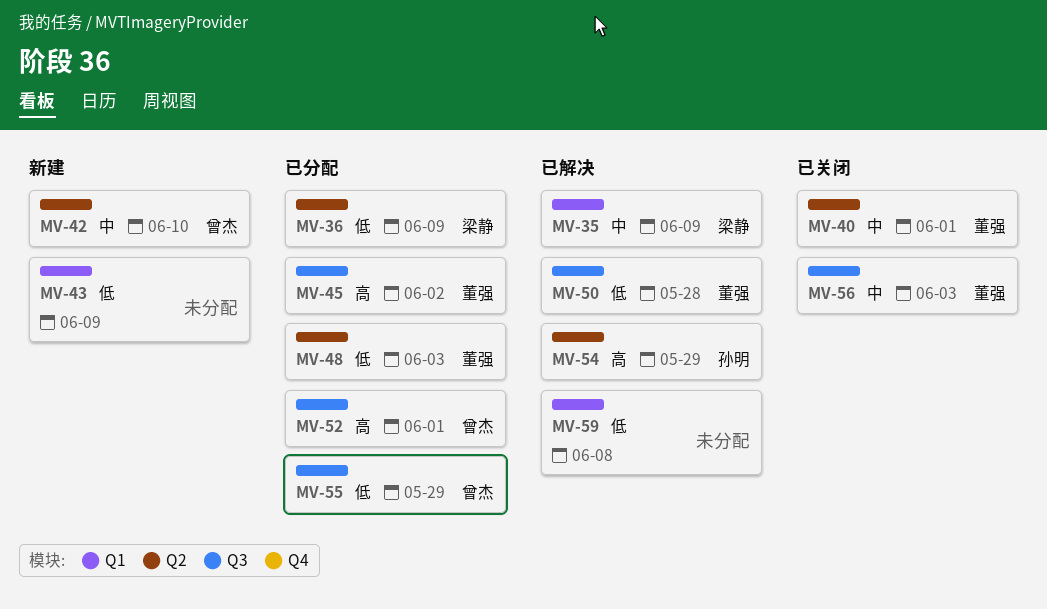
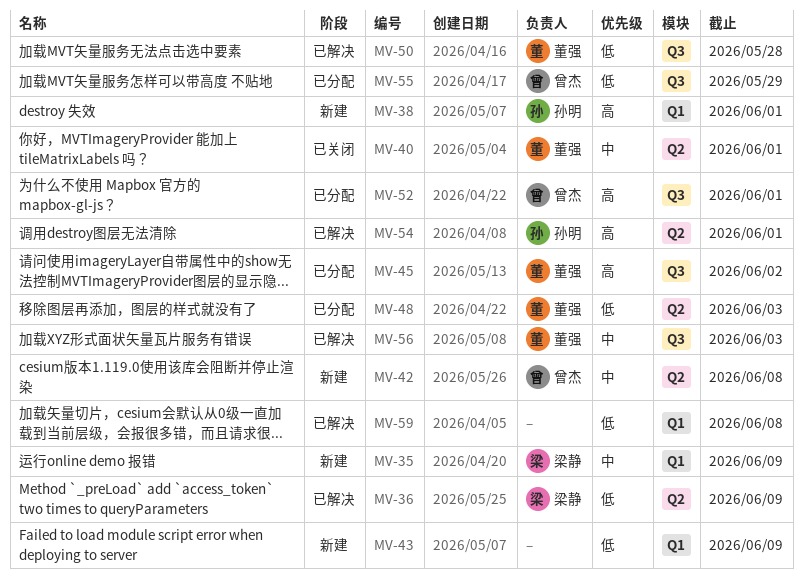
MV-35, status: 已解决 -> 新建
MV-36, status: 已分配 -> 已解决
MV-38: none -> present
MV-42, due: Jun 10 -> Jun 8
MV-54, due: May 29 -> Jun 1
MV-56, status: 已关闭 -> 已解决

